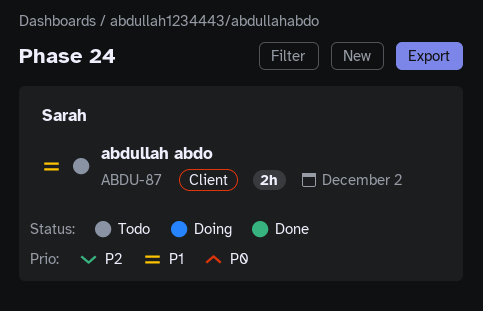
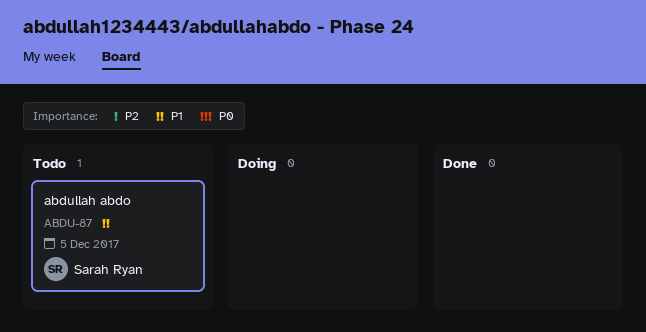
ABDU-87, due: Dec 2 -> Dec 5

